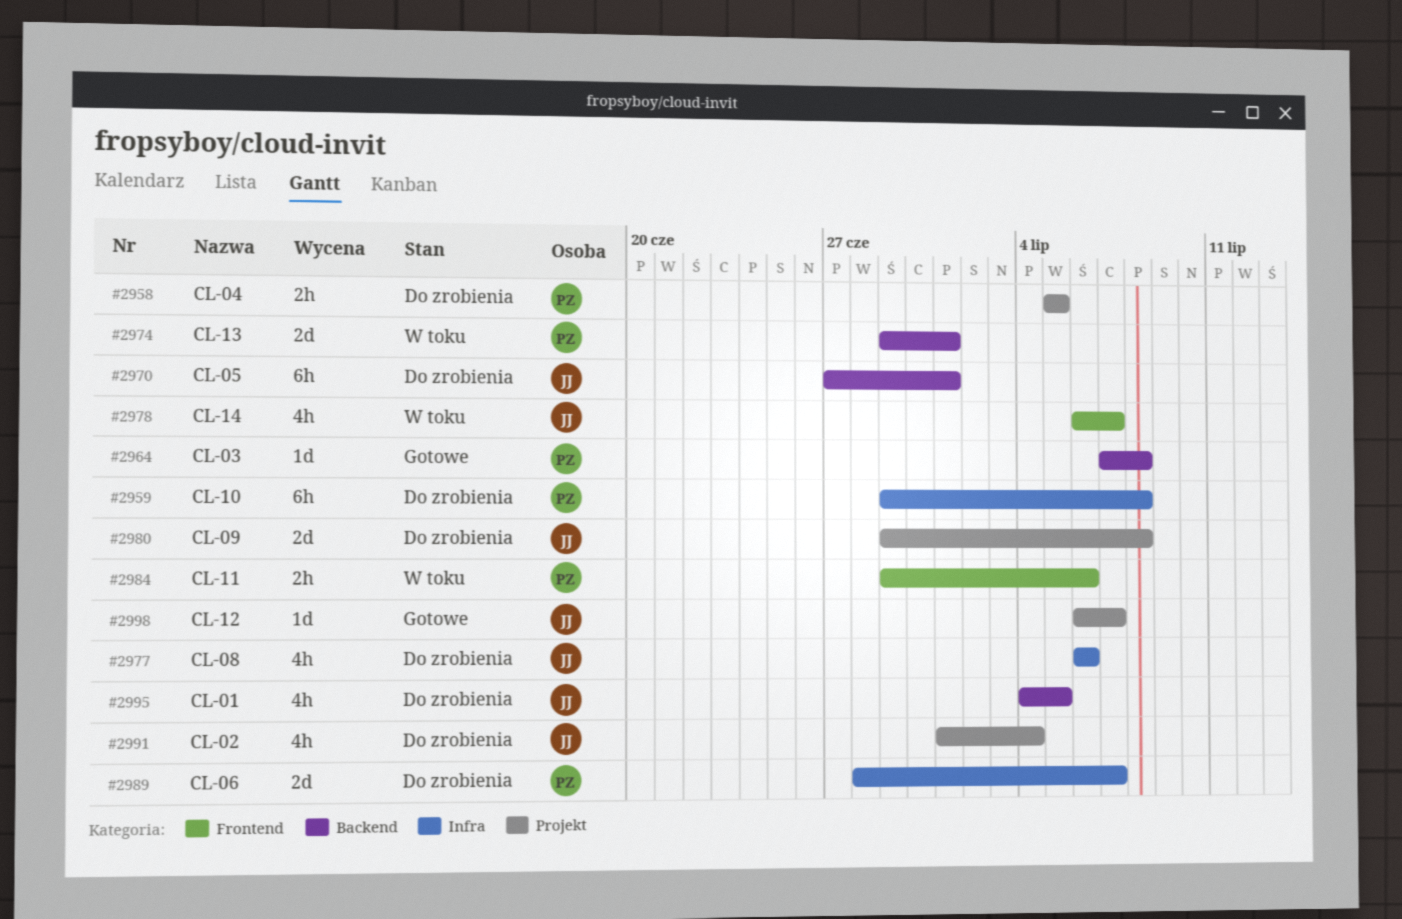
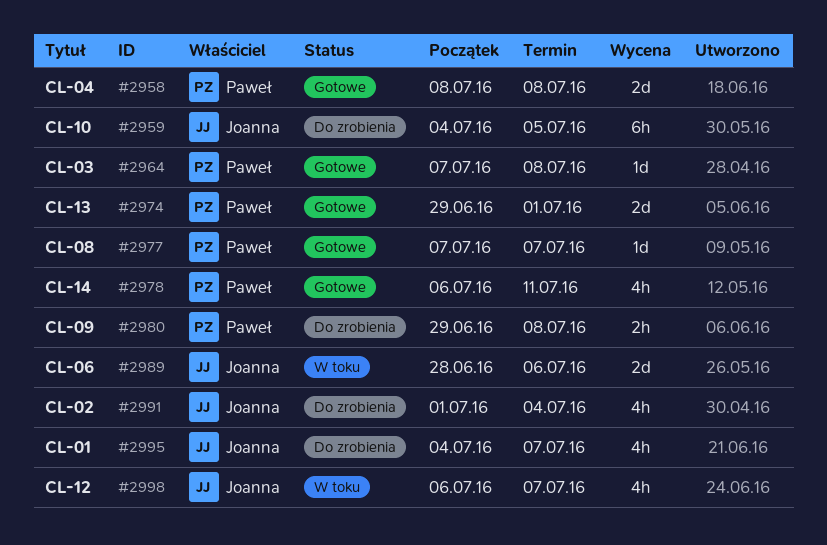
#2958, status: Do zrobienia -> Gotowe
#2958, estimate: 2h -> 2d
#2958, start: Jul 5 -> Jul 8
#2958, due: Jul 5 -> Jul 8
#2959, owner: Paweł -> Joanna
#2959, start: Jun 29 -> Jul 4
#2959, due: Jul 8 -> Jul 5
#2970: present -> none
#2974, status: W toku -> Gotowe
#2977, status: Do zrobienia -> Gotowe
#2977, owner: Joanna -> Paweł
#2977, estimate: 4h -> 1d
#2977, start: Jul 6 -> Jul 7
#2977, due: Jul 6 -> Jul 7
#2978, status: W toku -> Gotowe
#2978, owner: Joanna -> Paweł
#2978, due: Jul 7 -> Jul 11
#2980, owner: Joanna -> Paweł
#2980, estimate: 2d -> 2h
#2984: present -> none
#2989, status: Do zrobienia -> W toku
#2989, owner: Paweł -> Joanna
#2989, due: Jul 7 -> Jul 6
#2995, due: Jul 5 -> Jul 7
#2998, status: Gotowe -> W toku
#2998, estimate: 1d -> 4h

